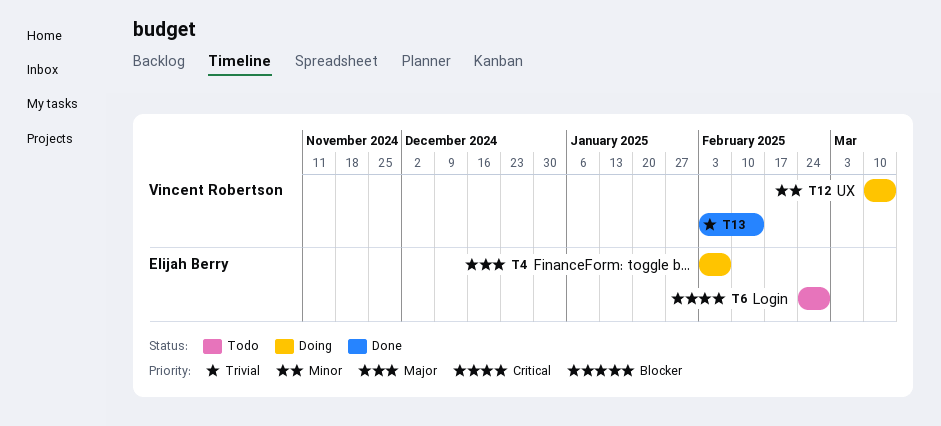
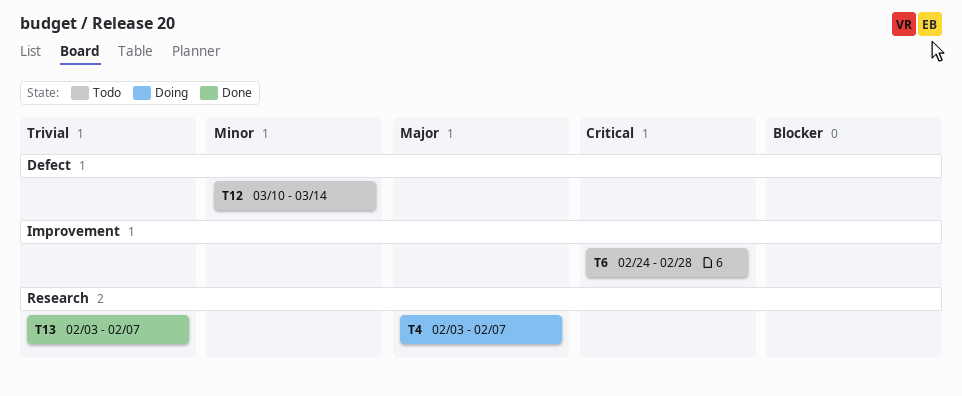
T12, status: Doing -> Todo
T13, due: Feb 14 -> Feb 7

